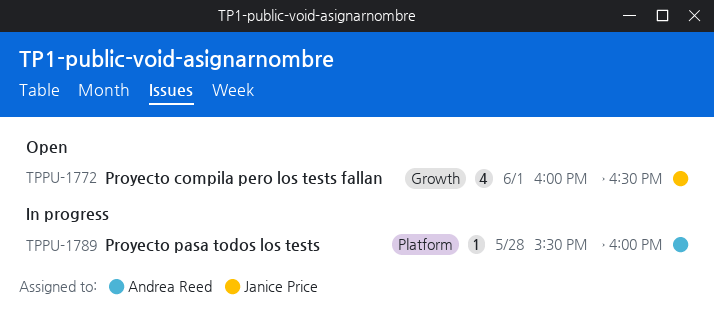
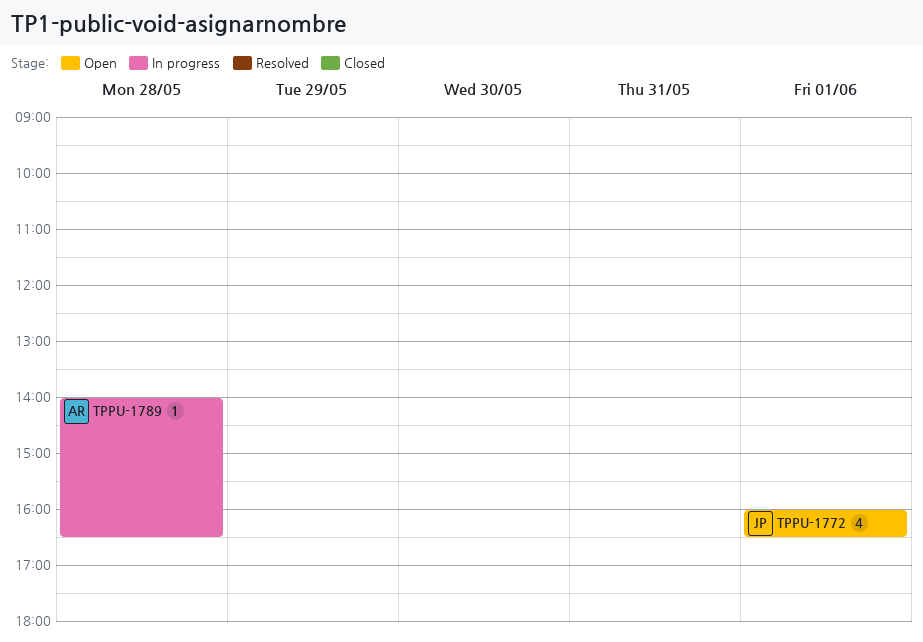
TPPU-1789, begins: 15:30 -> 14:00
TPPU-1789, ends: 16:00 -> 16:30

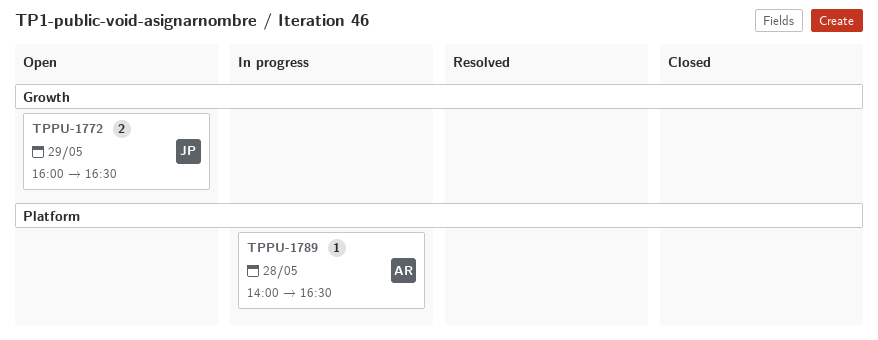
TPPU-1772, estimate: 4 -> 2
TPPU-1772, day: Jun 1 -> May 29

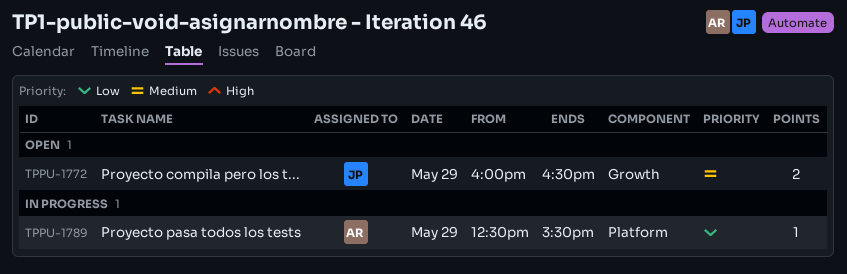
TPPU-1789, day: May 28 -> May 29
TPPU-1789, begins: 14:00 -> 12:30
TPPU-1789, ends: 16:30 -> 15:30

